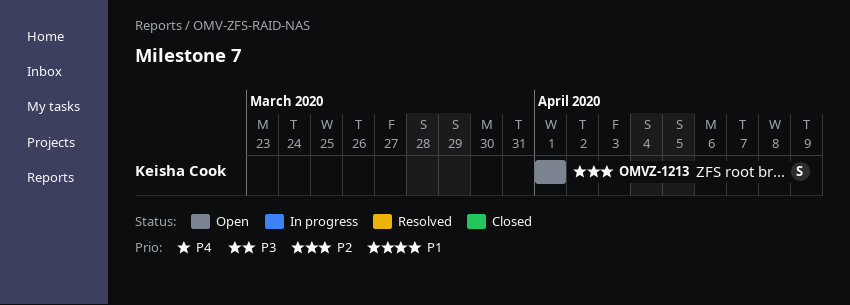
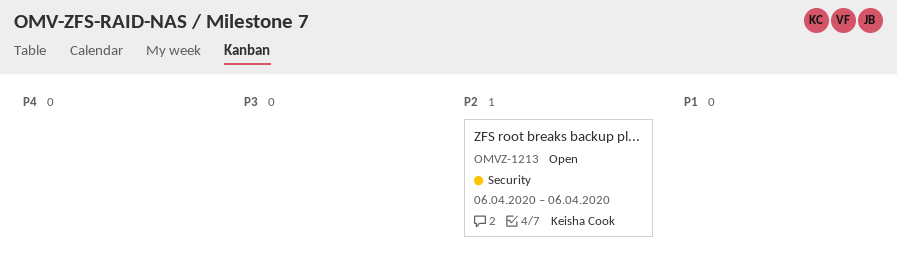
OMVZ-1213, start: Apr 1 -> Apr 6
OMVZ-1213, due: Apr 1 -> Apr 6

